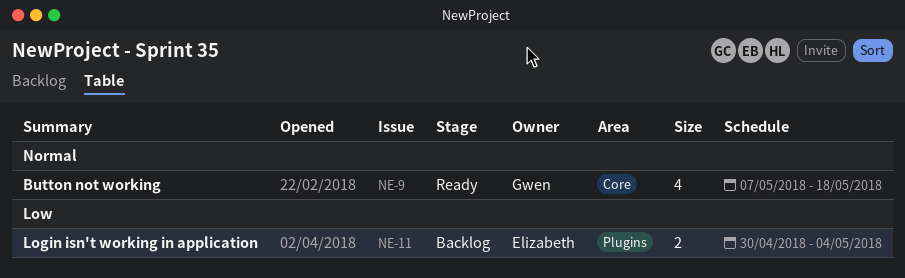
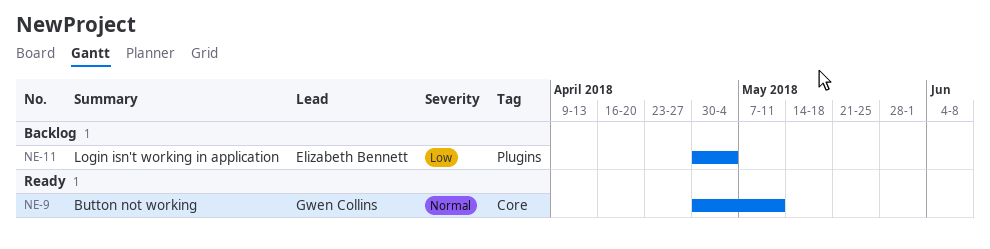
NE-9, start: May 7 -> Apr 30
NE-9, due: May 18 -> May 11

